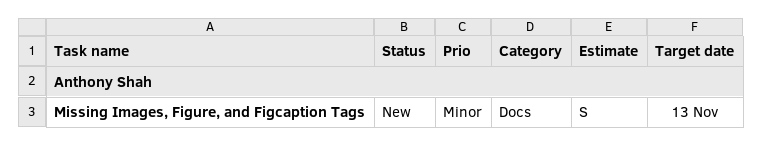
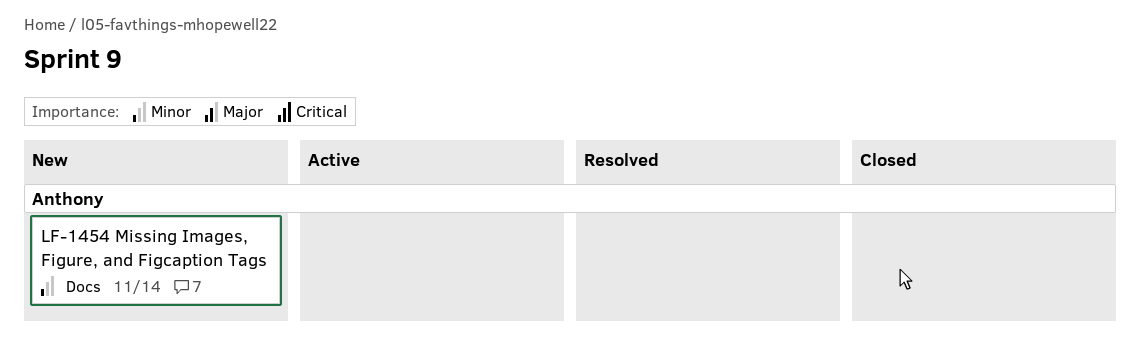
Missing Images, Figure, and Figcaption Tags, due: Nov 13 -> Nov 14

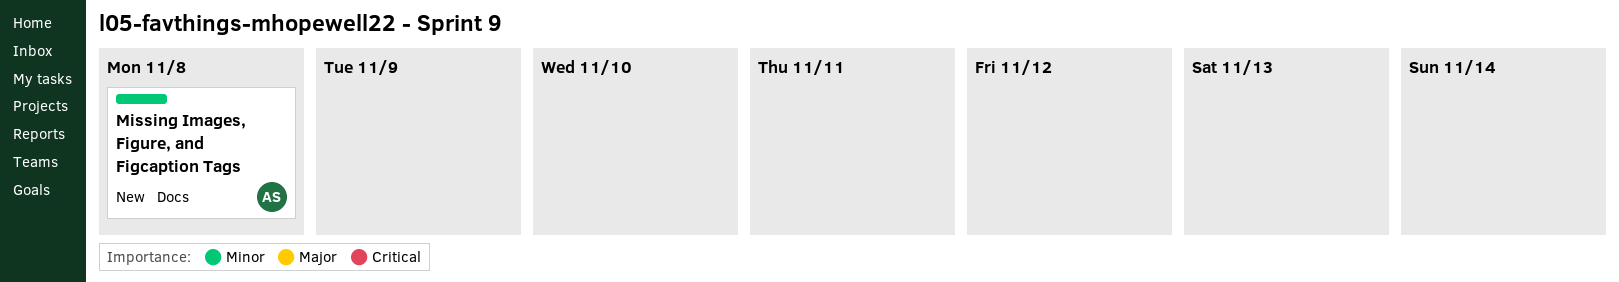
Missing Images, Figure, and Figcaption Tags, due: Nov 14 -> Nov 8

